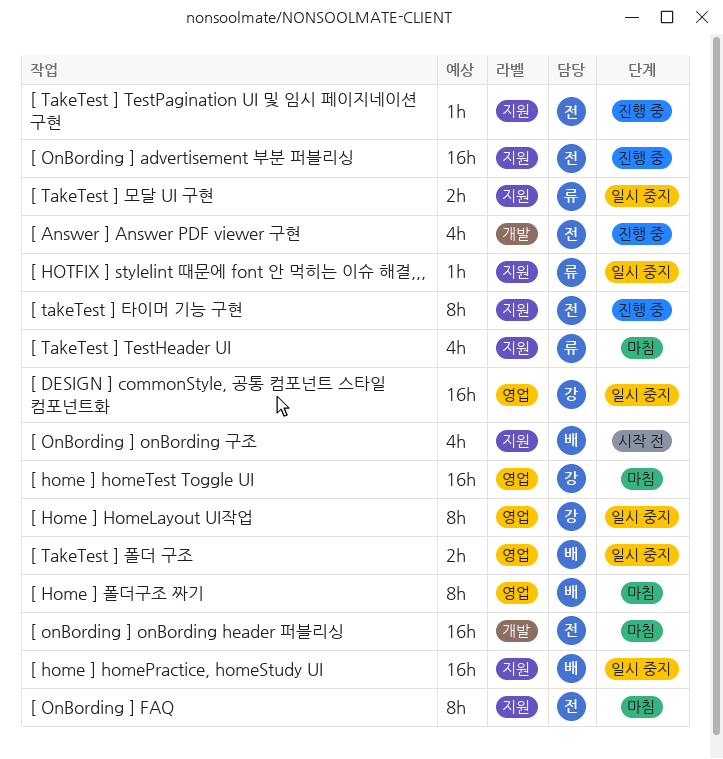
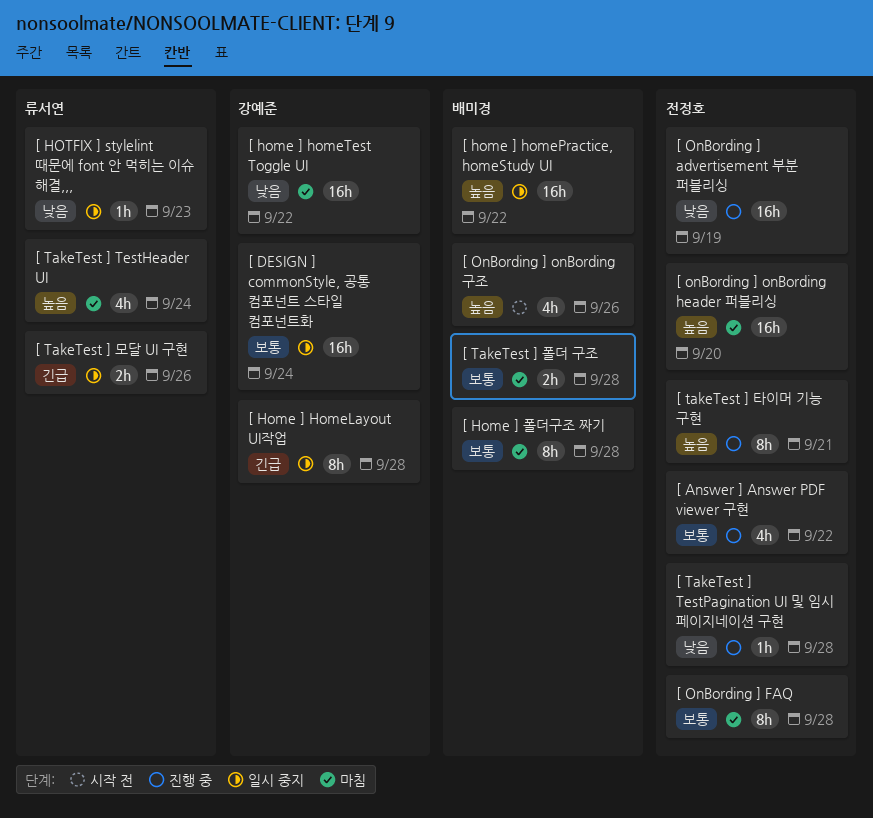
[ TakeTest ] 폴더 구조, status: 일시 중지 -> 마침

